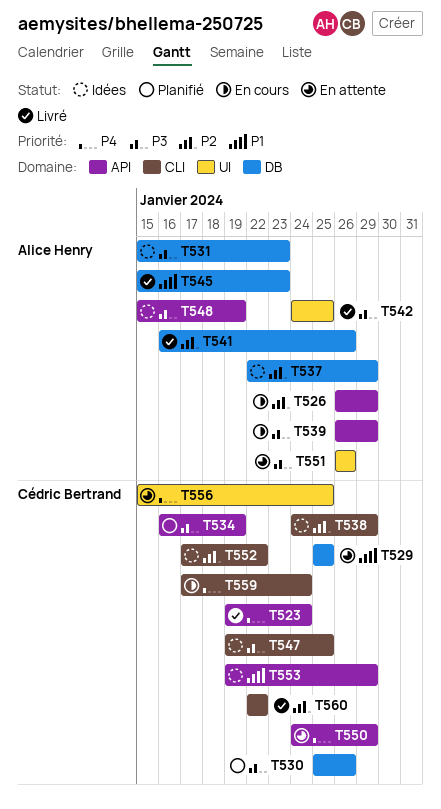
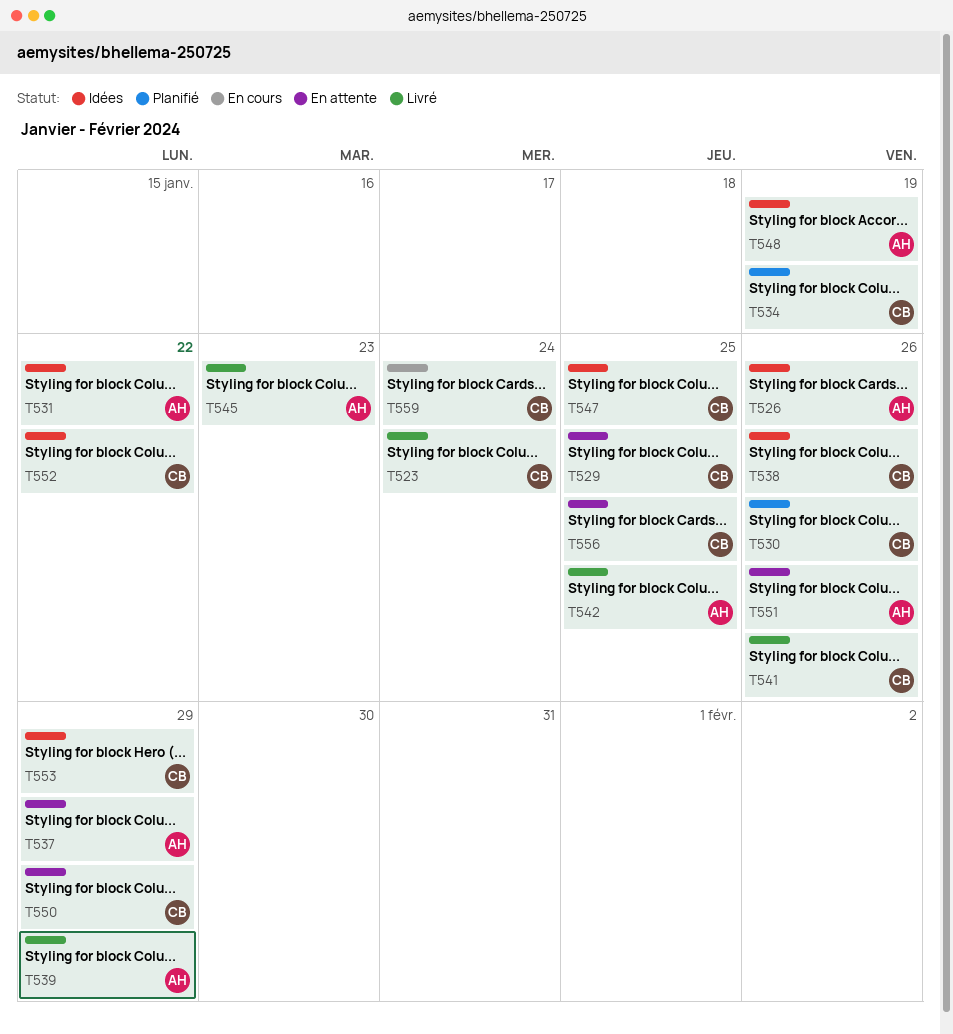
T526, status: En cours -> Idées
T526, due: Jan 29 -> Jan 26
T531, due: Jan 23 -> Jan 22
T537, status: Idées -> En attente
T538, due: Jan 29 -> Jan 26
T539, status: En cours -> Livré
T541, owner: Alice Henry -> Cédric Bertrand
T560: present -> none

